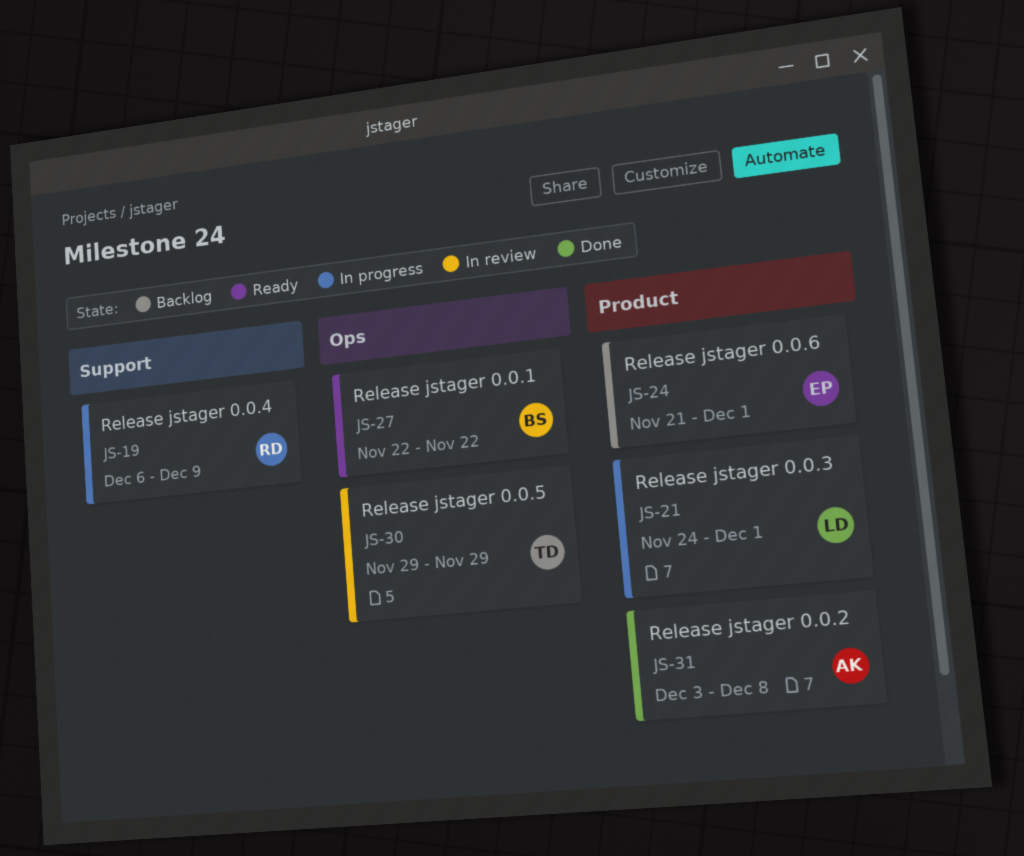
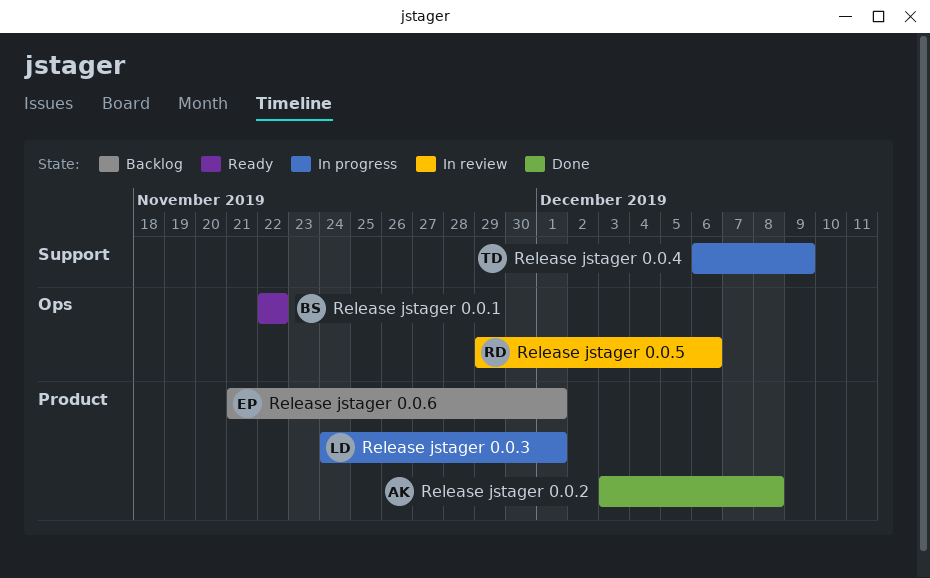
Release jstager 0.0.4, owner: RD -> TD
Release jstager 0.0.5, owner: TD -> RD
Release jstager 0.0.5, due: Nov 29 -> Dec 6

